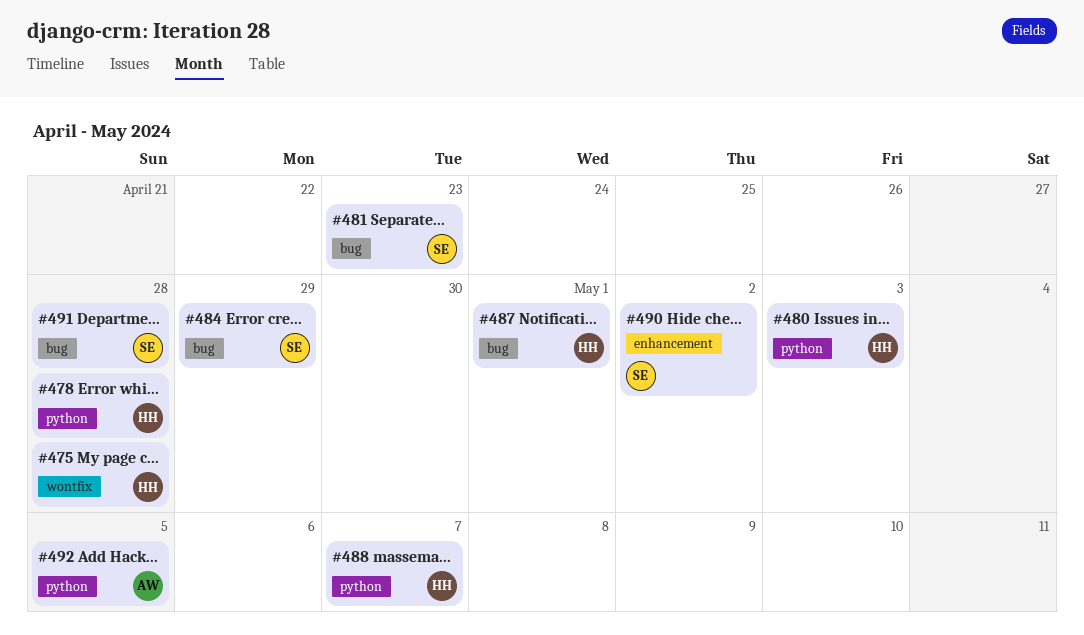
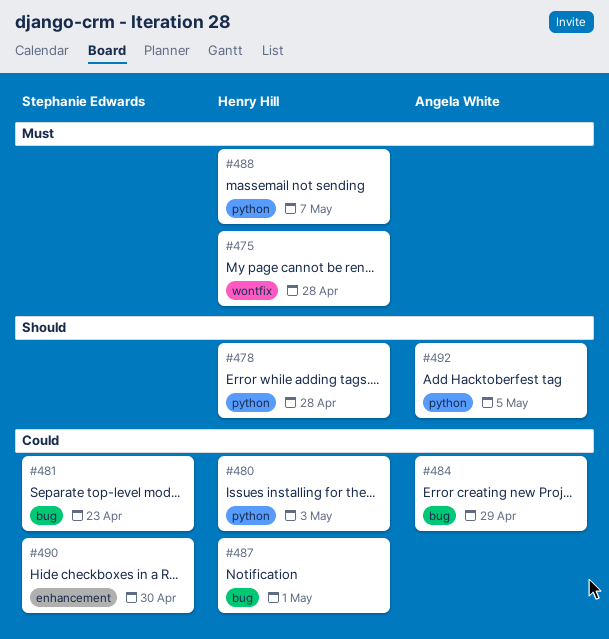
#484, owner: Stephanie Edwards -> Angela White
#490, due: May 2 -> Apr 30
#491: present -> none

